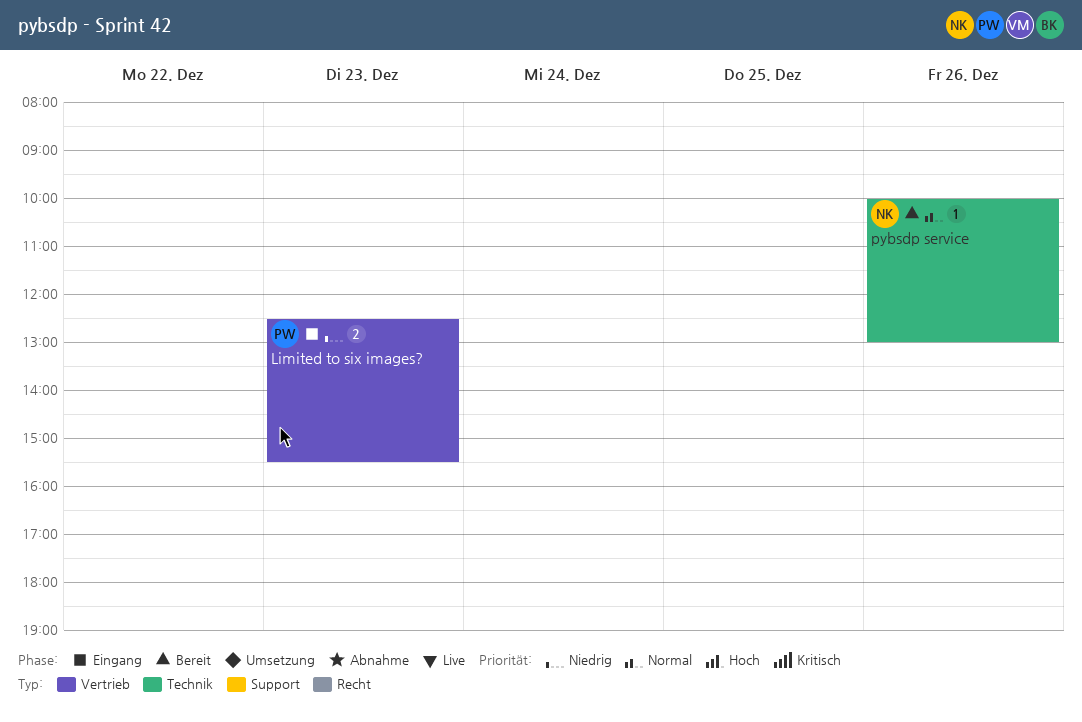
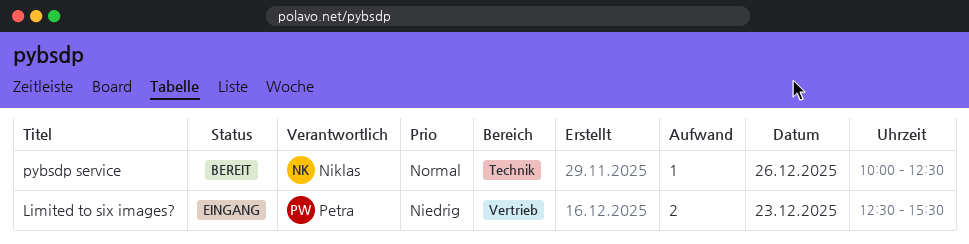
pybsdp service, ends: 13:00 -> 12:30

